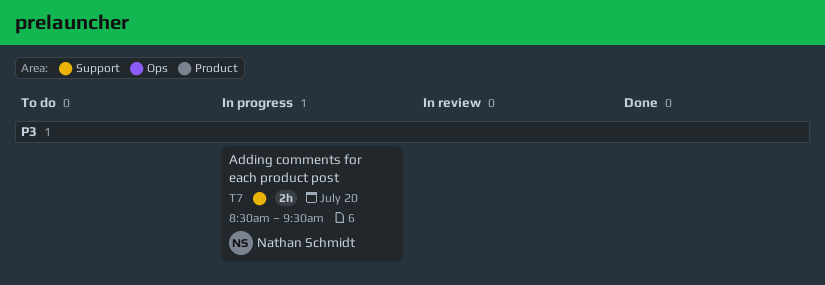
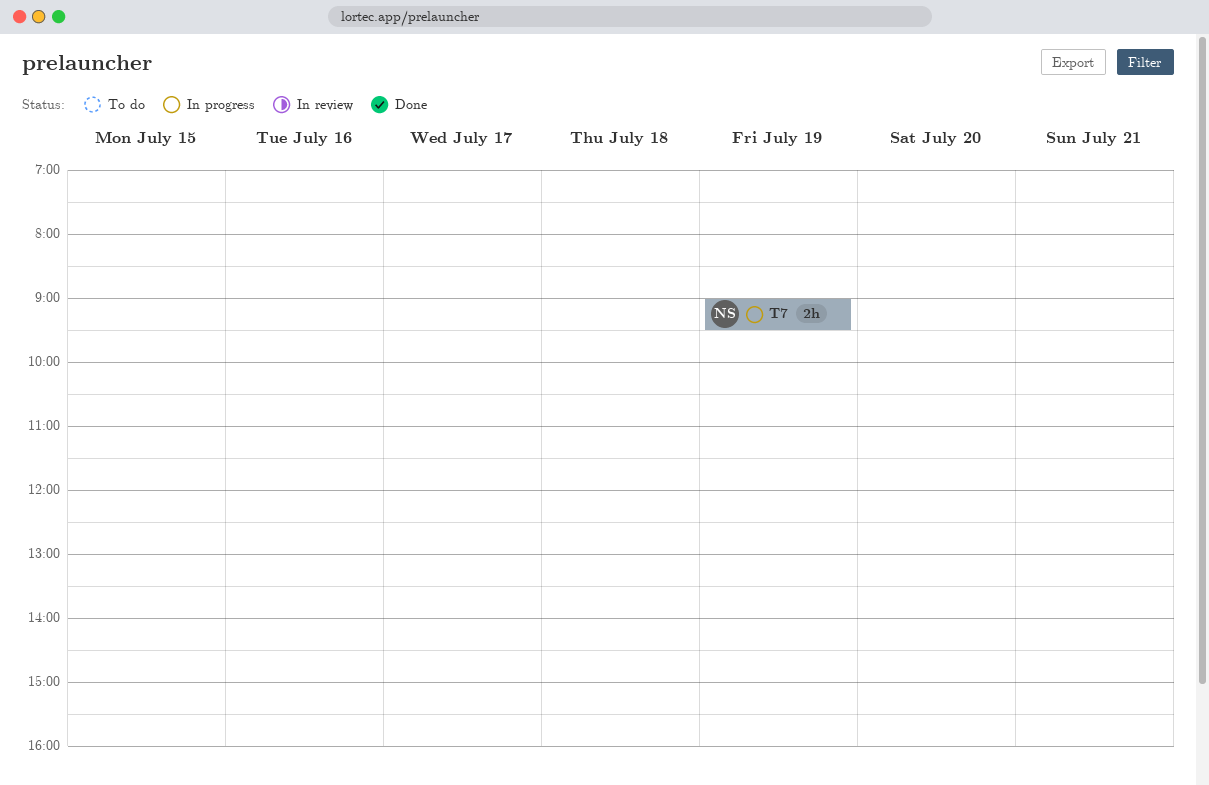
T7, day: Jul 20 -> Jul 19
T7, begins: 08:30 -> 09:00

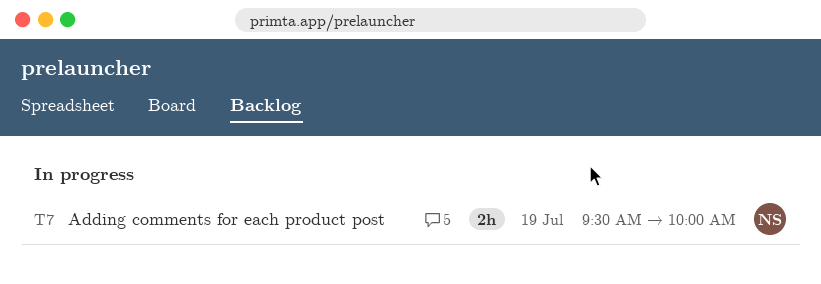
T7, begins: 09:00 -> 09:30
T7, ends: 09:30 -> 10:00

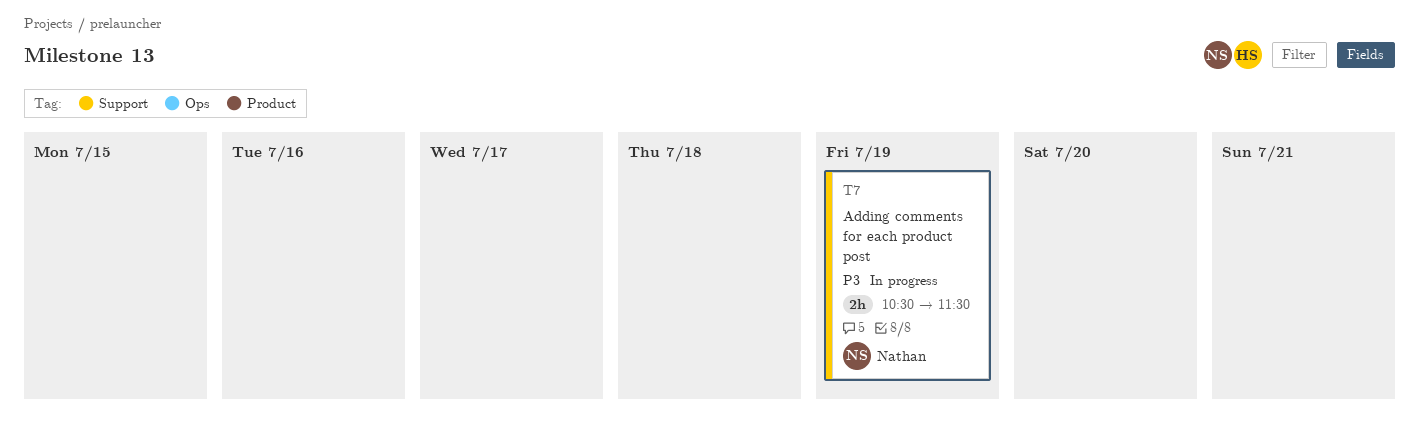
T7, begins: 09:30 -> 10:30
T7, ends: 10:00 -> 11:30

